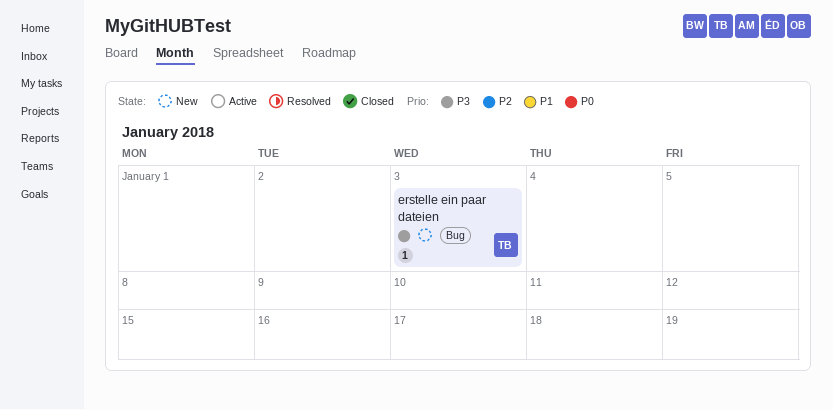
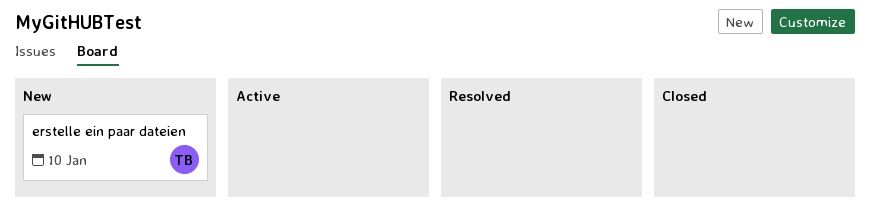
erstelle ein paar dateien, due: Jan 3 -> Jan 10

